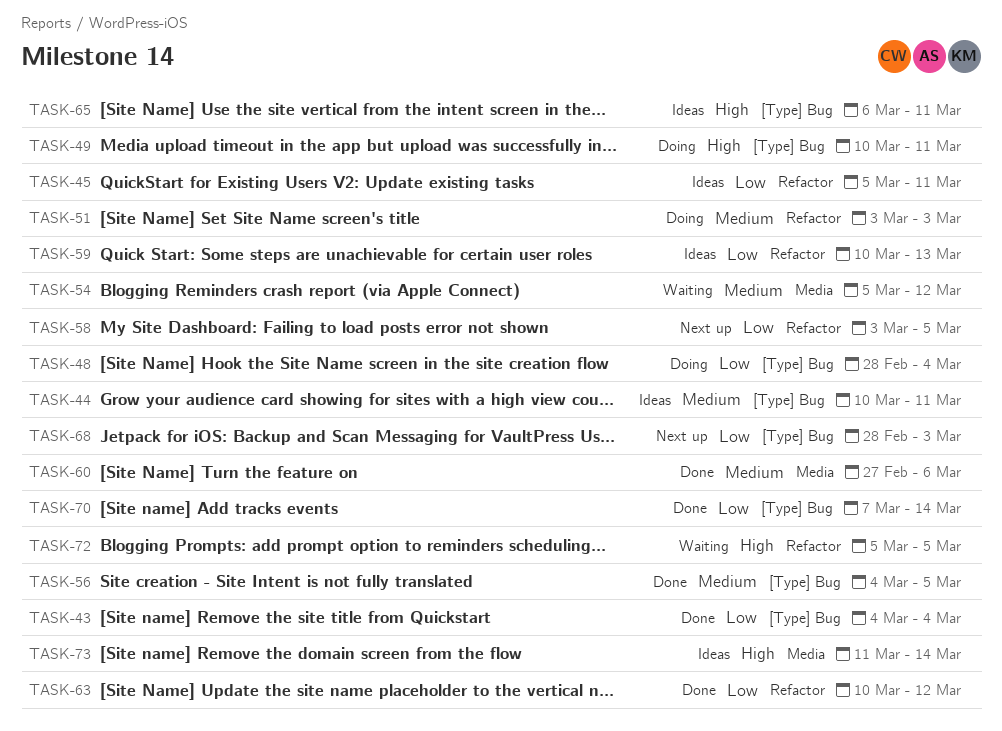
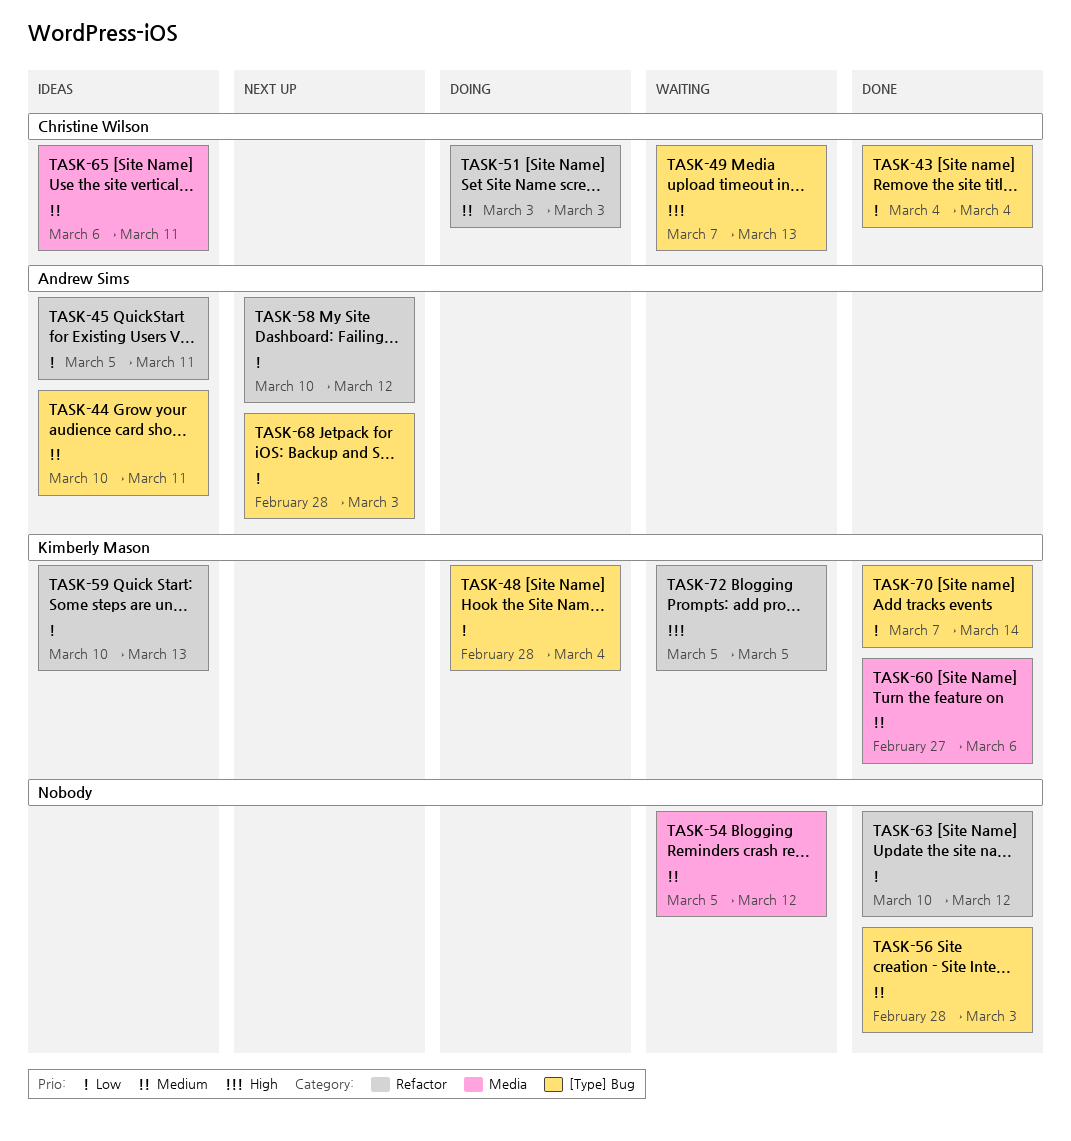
TASK-49, status: Doing -> Waiting
TASK-49, start: Mar 10 -> Mar 7
TASK-49, due: Mar 11 -> Mar 13
TASK-56, start: Mar 4 -> Feb 28
TASK-56, due: Mar 5 -> Mar 3
TASK-58, start: Mar 3 -> Mar 10
TASK-58, due: Mar 5 -> Mar 12
TASK-65, priority: High -> Medium
TASK-65, label: [Type] Bug -> Media
TASK-73: present -> none

